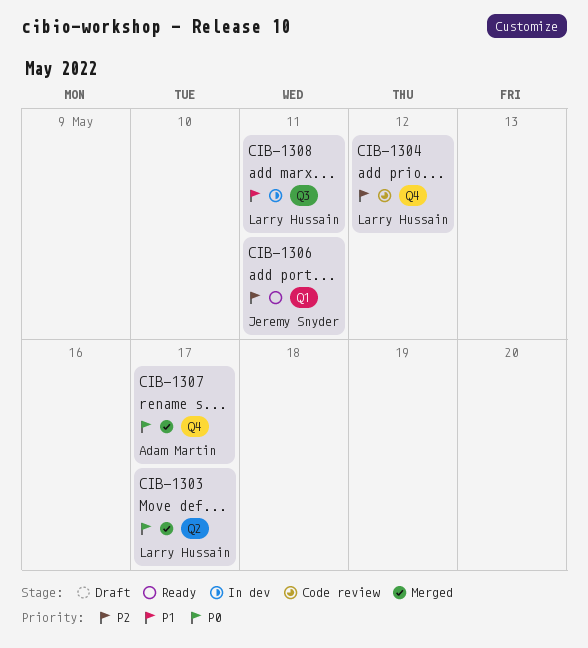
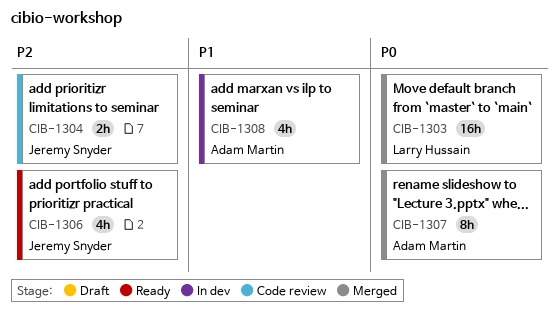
CIB-1304, owner: Larry Hussain -> Jeremy Snyder
CIB-1308, owner: Larry Hussain -> Adam Martin

